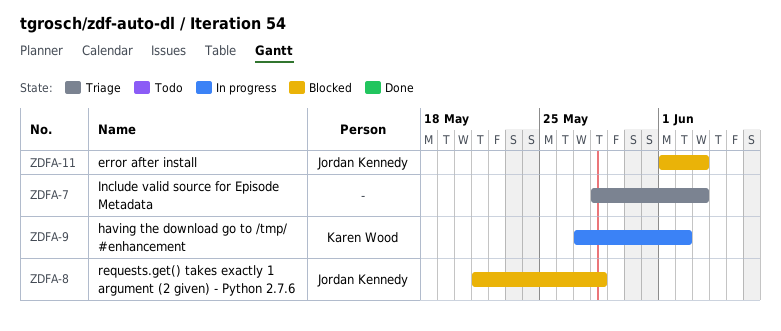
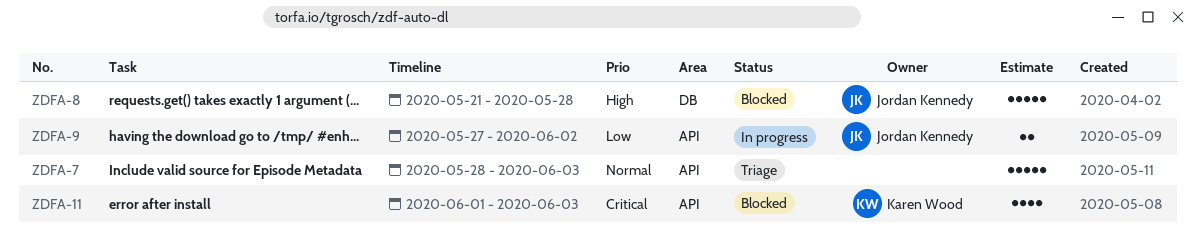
ZDFA-9, owner: Karen Wood -> Jordan Kennedy
ZDFA-11, owner: Jordan Kennedy -> Karen Wood

